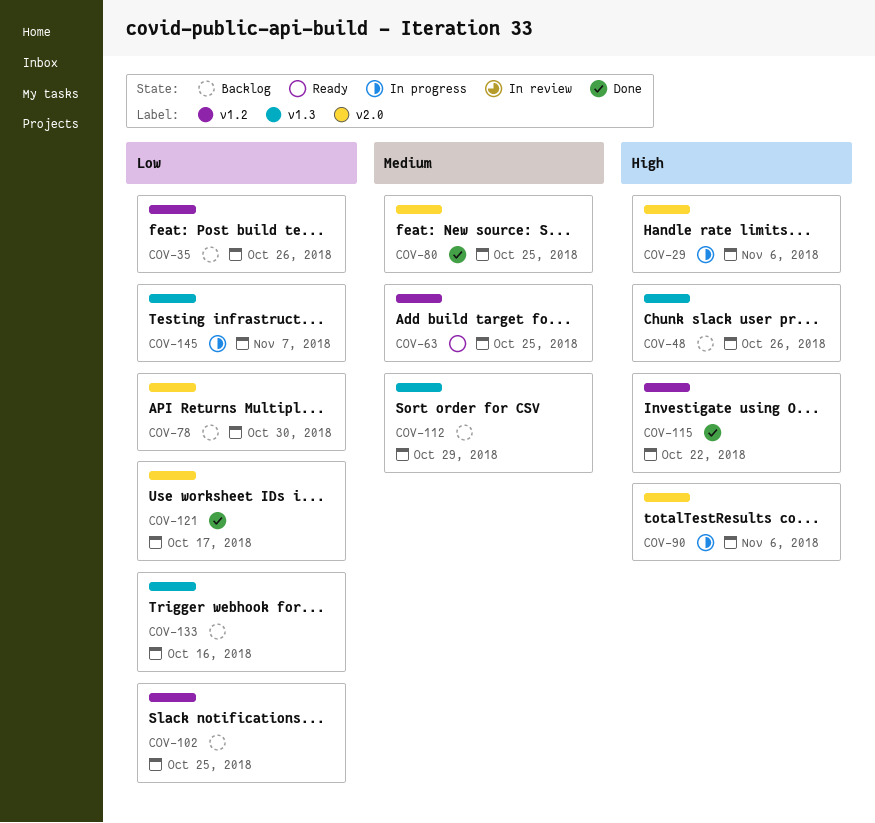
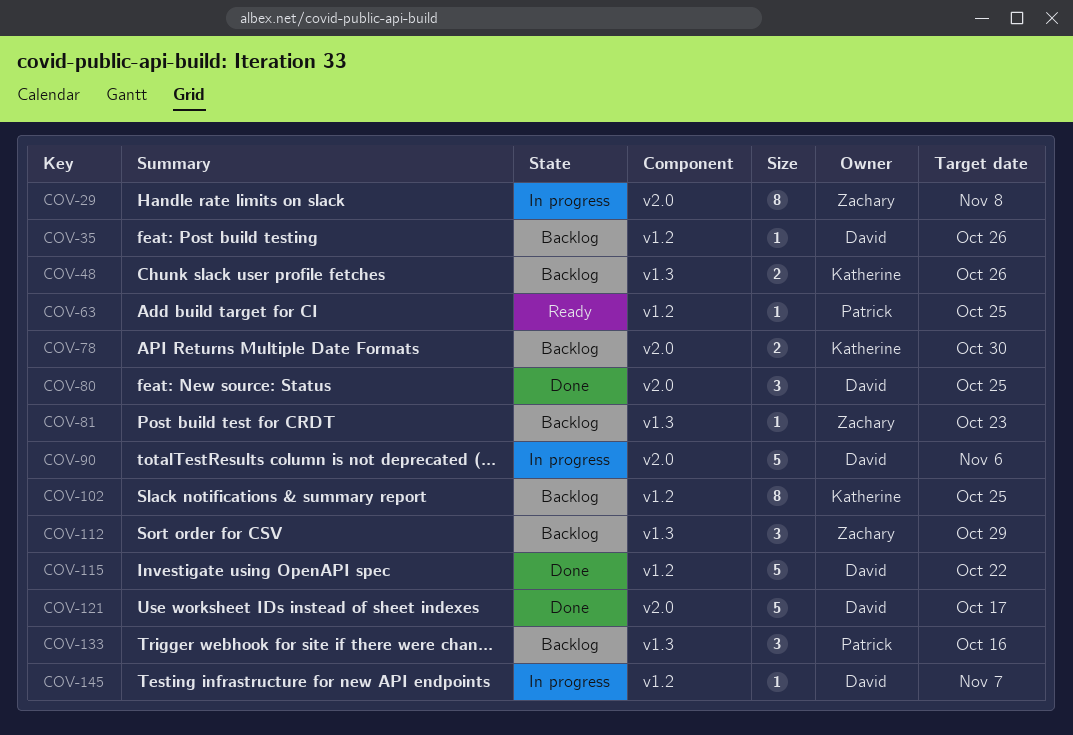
COV-29, due: Nov 6 -> Nov 8
COV-81: none -> present
COV-145, label: v1.3 -> v1.2

